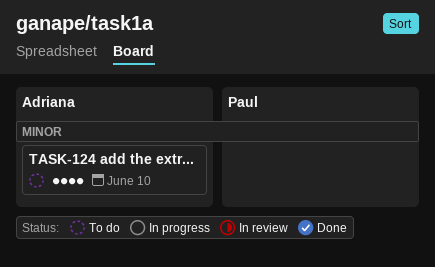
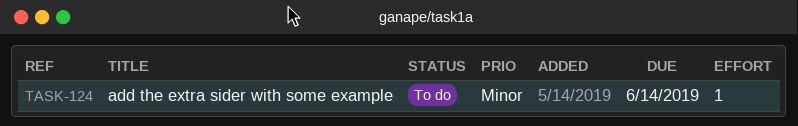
TASK-124, estimate: 4 -> 1
TASK-124, due: Jun 10 -> Jun 14

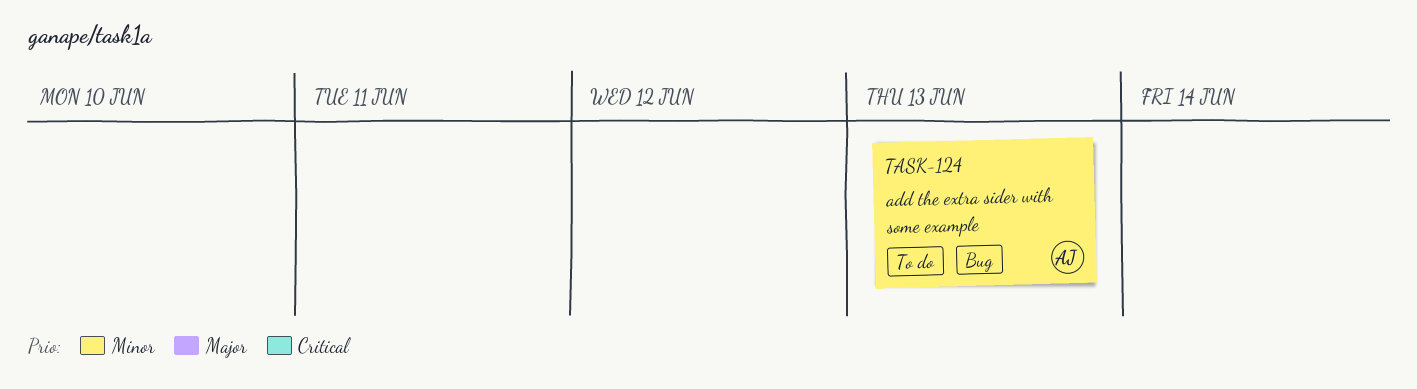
TASK-124, due: Jun 14 -> Jun 13

